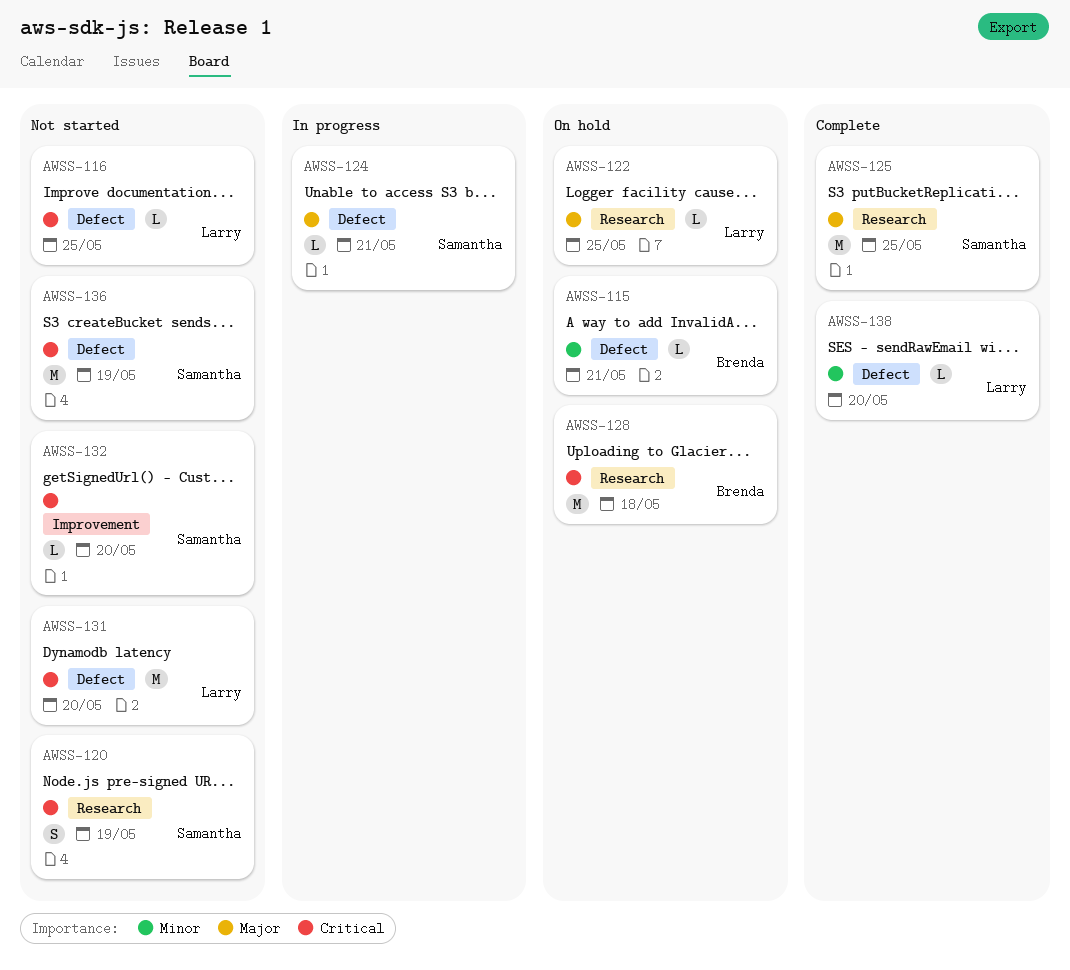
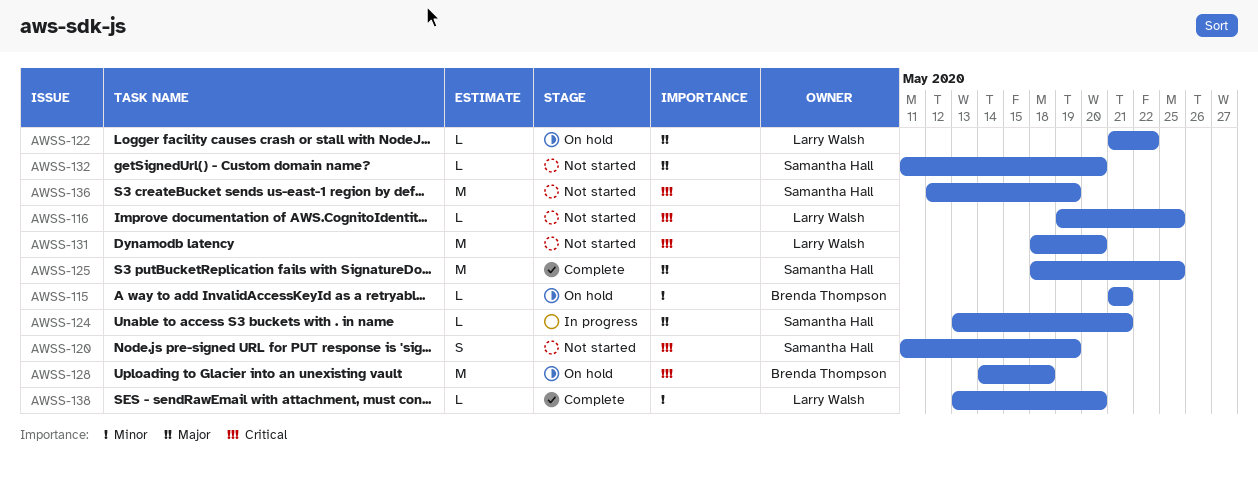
AWSS-122, due: May 25 -> May 22
AWSS-132, priority: Critical -> Major

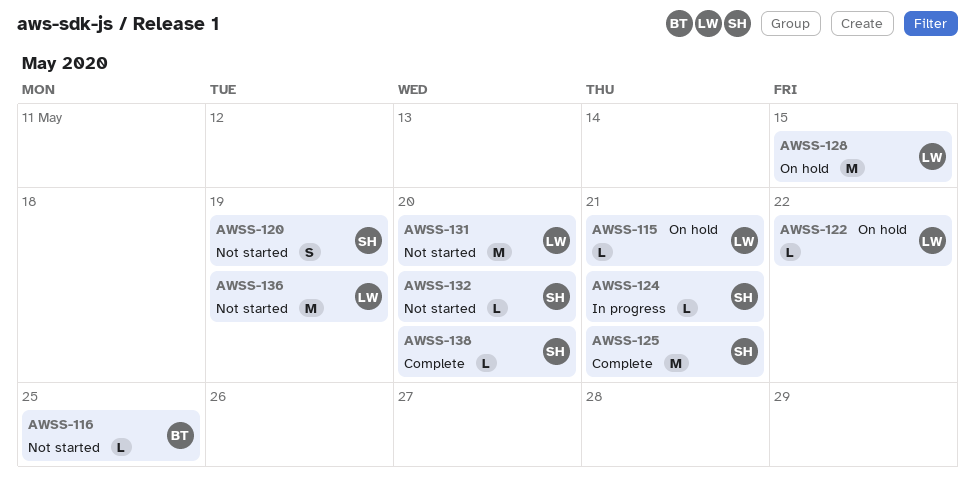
AWSS-115, owner: Brenda Thompson -> Larry Walsh
AWSS-116, owner: Larry Walsh -> Brenda Thompson
AWSS-125, due: May 25 -> May 21
AWSS-128, owner: Brenda Thompson -> Larry Walsh
AWSS-128, due: May 18 -> May 15
AWSS-136, owner: Samantha Hall -> Larry Walsh
AWSS-138, owner: Larry Walsh -> Samantha Hall

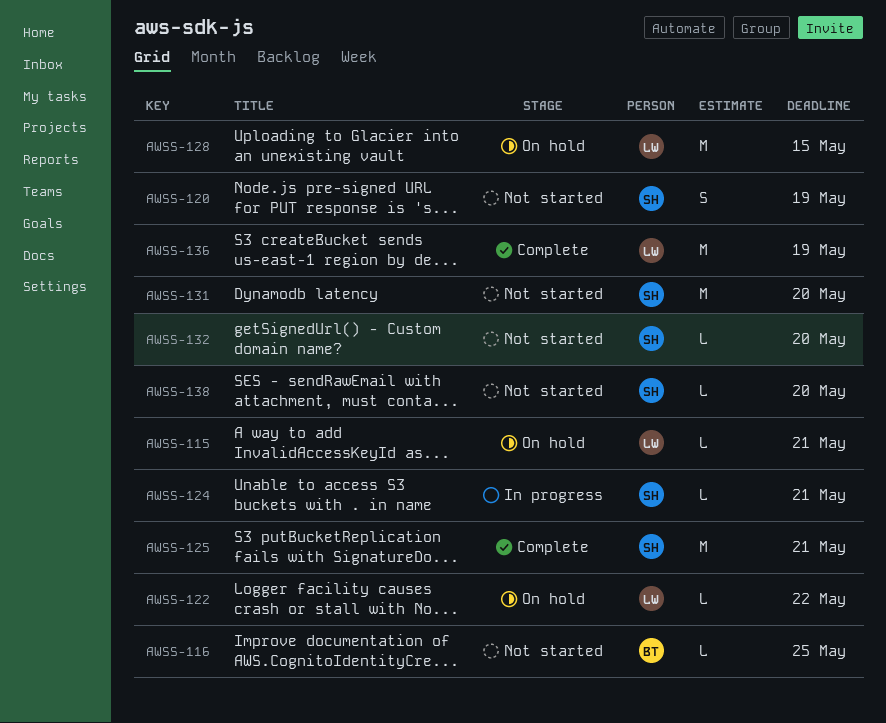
AWSS-131, owner: LW -> SH
AWSS-136, status: Not started -> Complete
AWSS-138, status: Complete -> Not started

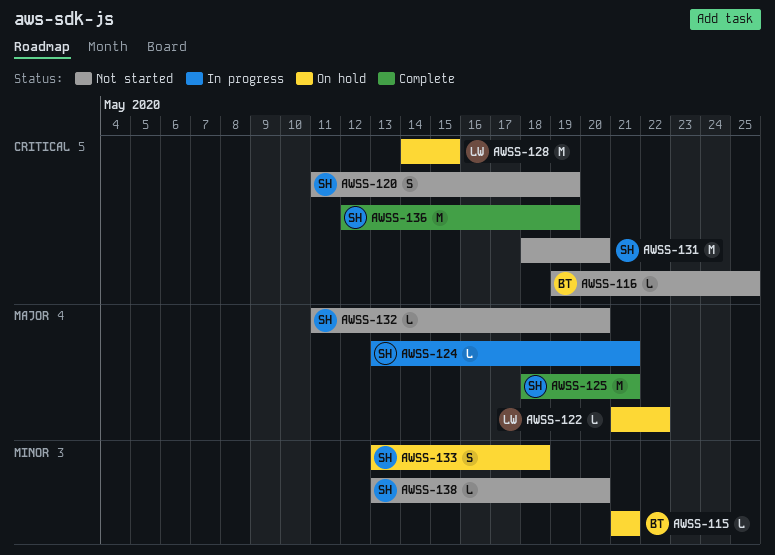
AWSS-115, owner: LW -> BT
AWSS-133: none -> present
AWSS-136, owner: LW -> SH

